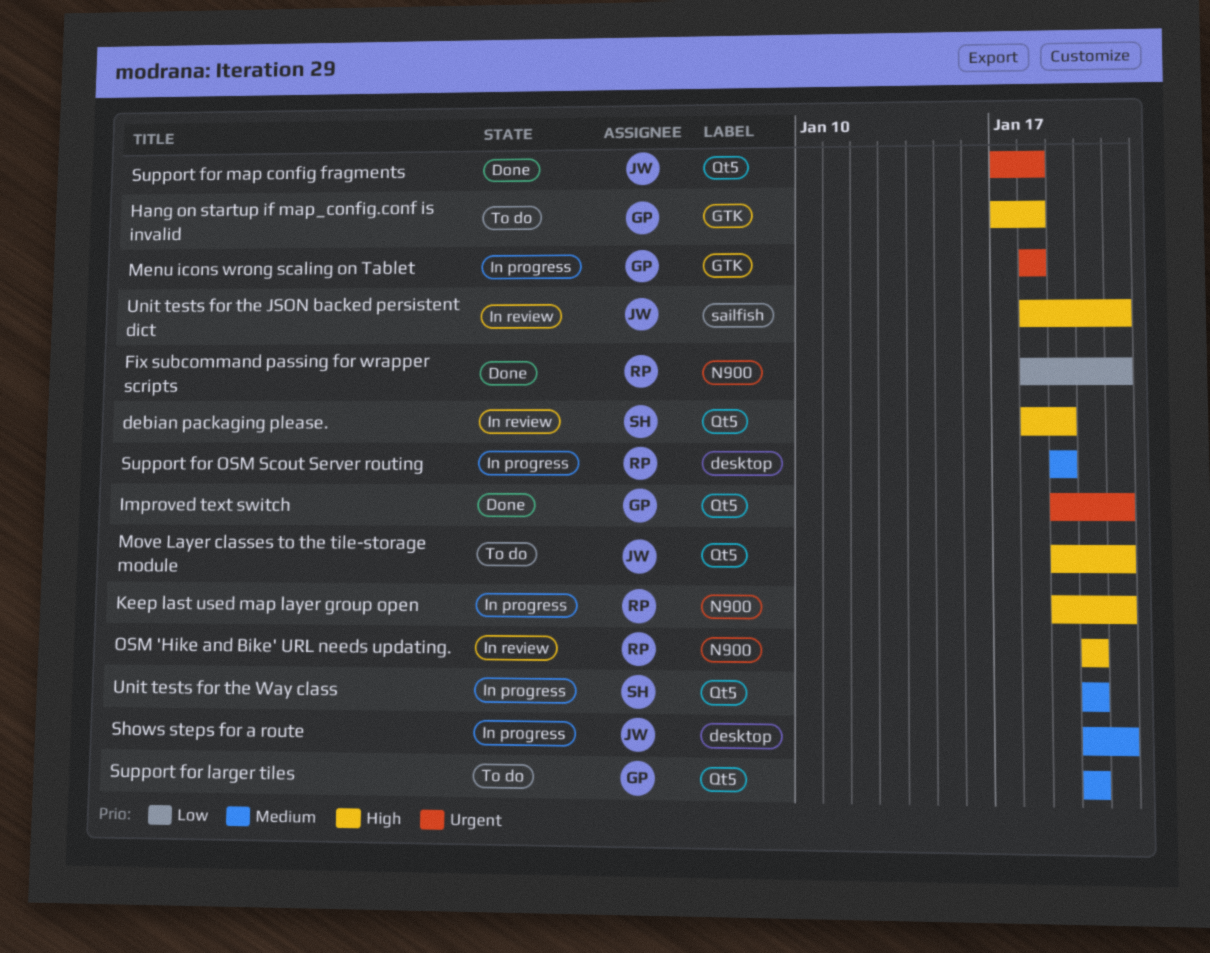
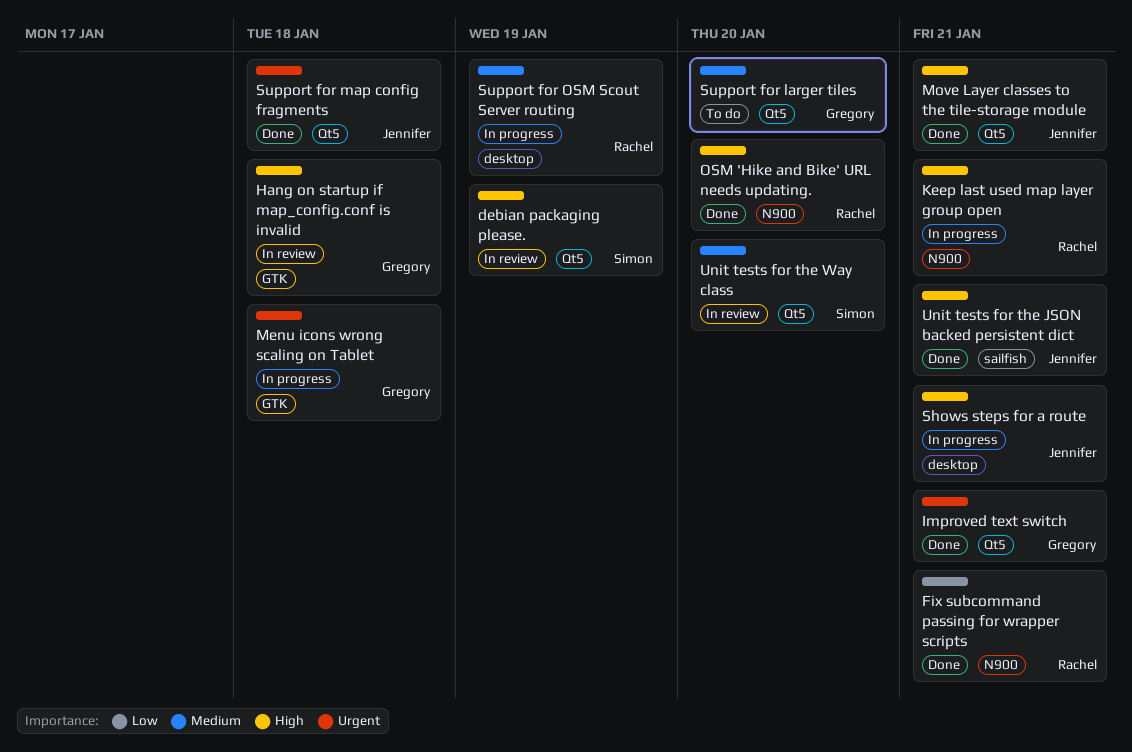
Hang on startup if map_config.conf is invalid, status: To do -> In review
Move Layer classes to the tile-storage module, status: To do -> Done
OSM 'Hike and Bike' URL needs updating., status: In review -> Done
Shows steps for a route, priority: Medium -> High
Unit tests for the JSON backed persistent dict, status: In review -> Done
Unit tests for the Way class, status: In progress -> In review

